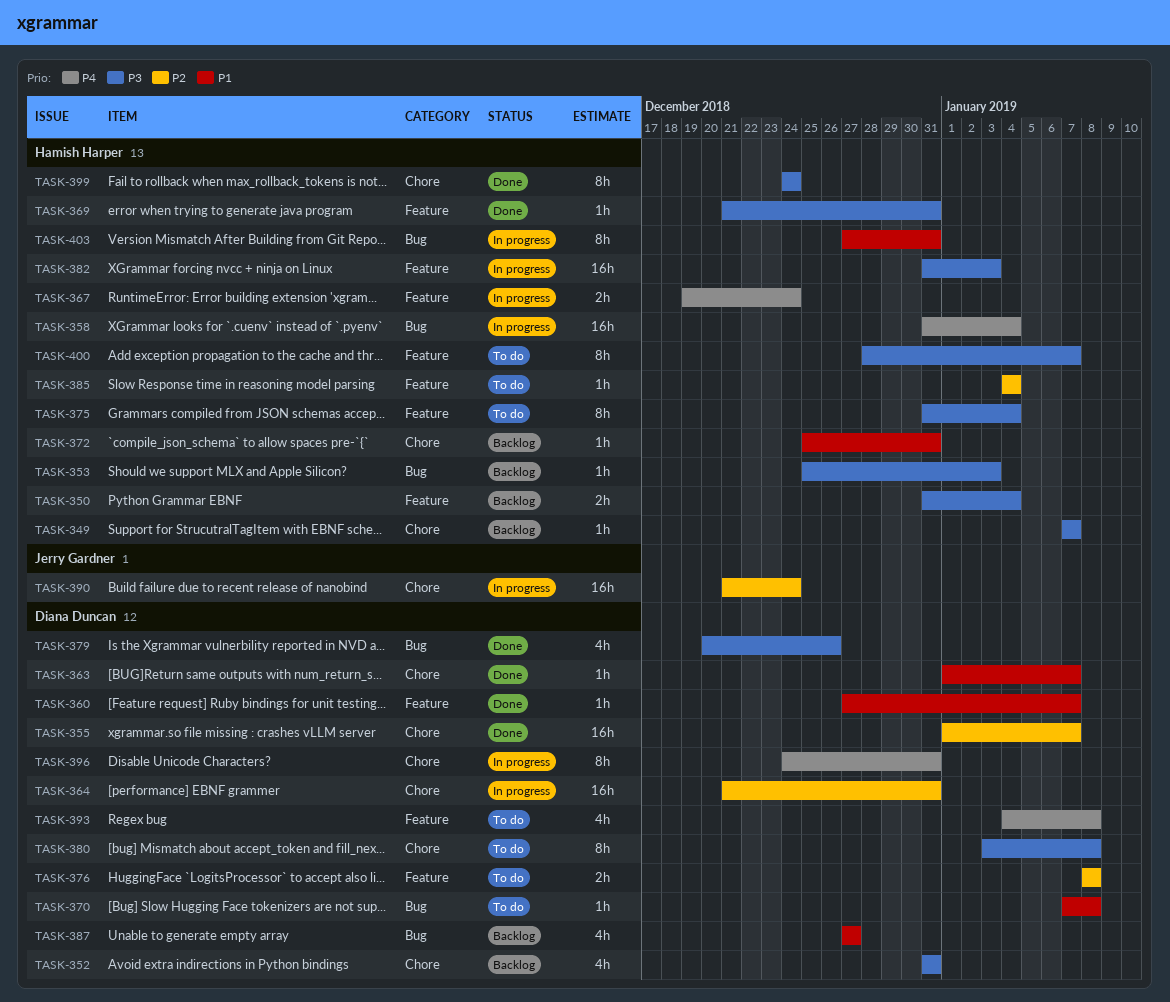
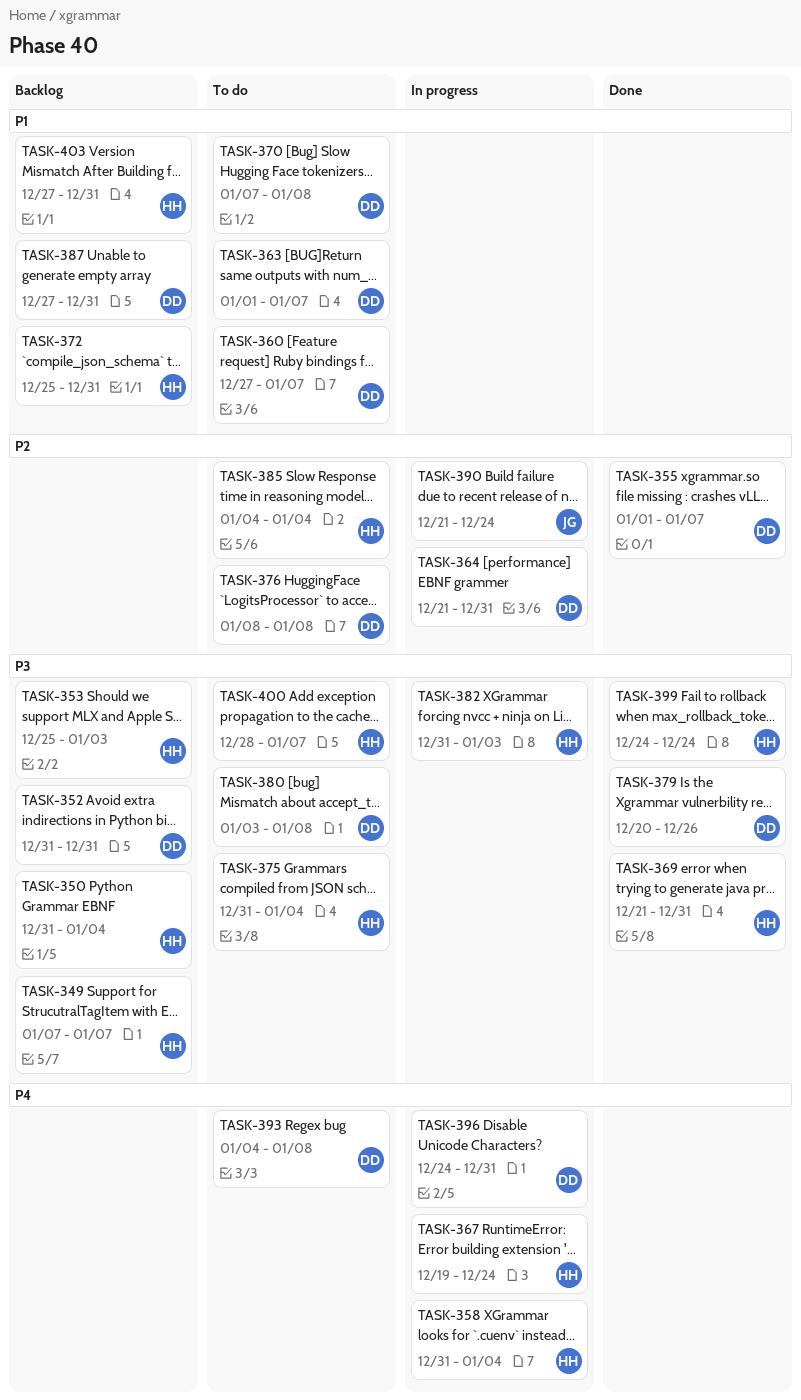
TASK-360, status: Done -> To do
TASK-363, status: Done -> To do
TASK-387, due: Dec 27 -> Dec 31
TASK-403, status: In progress -> Backlog

